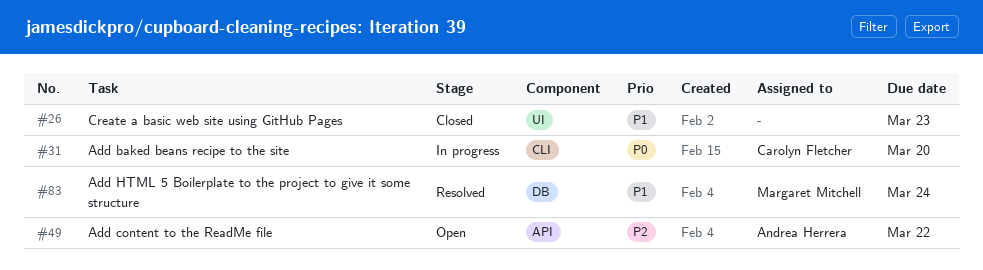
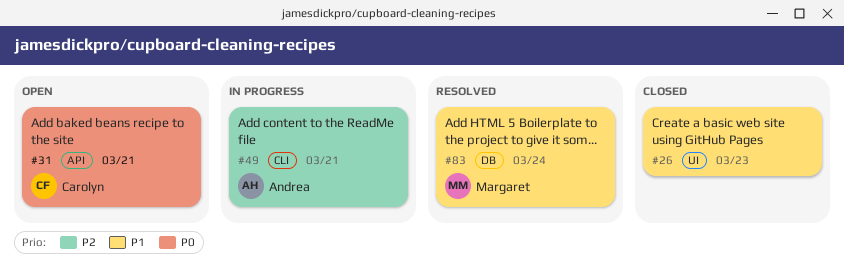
#31, status: In progress -> Open
#31, label: CLI -> API
#31, due: Mar 20 -> Mar 21
#49, status: Open -> In progress
#49, label: API -> CLI
#49, due: Mar 22 -> Mar 21

